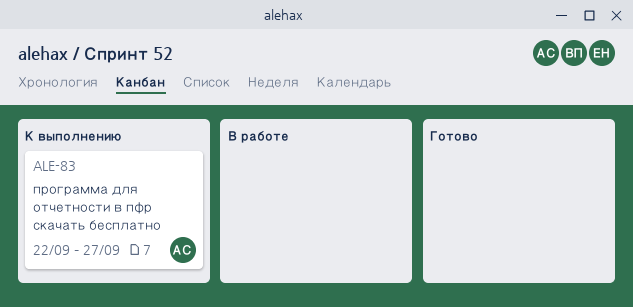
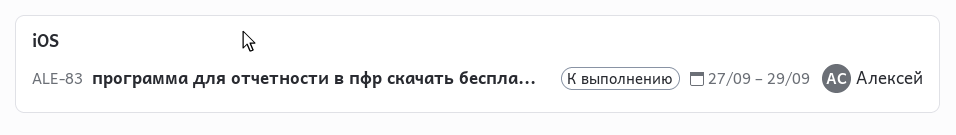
ALE-83, start: Sep 22 -> Sep 27
ALE-83, due: Sep 27 -> Sep 29

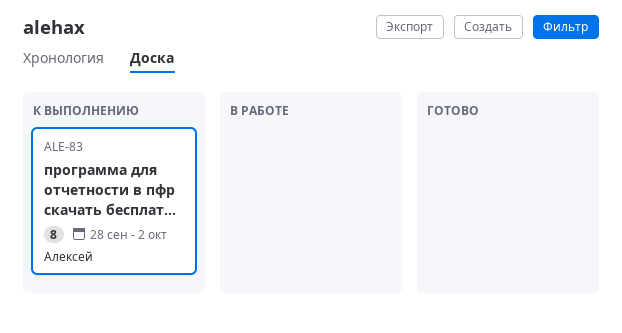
ALE-83, start: Sep 27 -> Sep 28
ALE-83, due: Sep 29 -> Oct 2

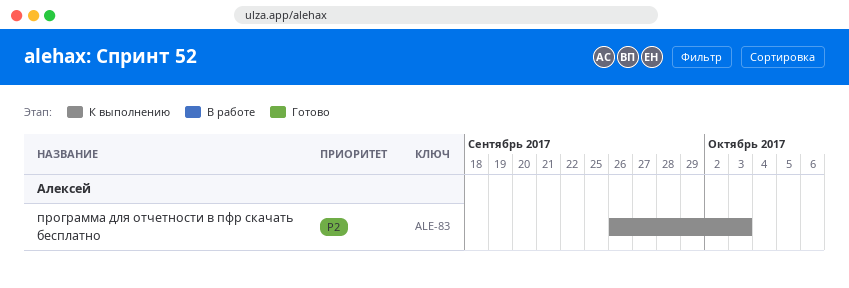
ALE-83, start: Sep 28 -> Sep 26
ALE-83, due: Oct 2 -> Oct 3

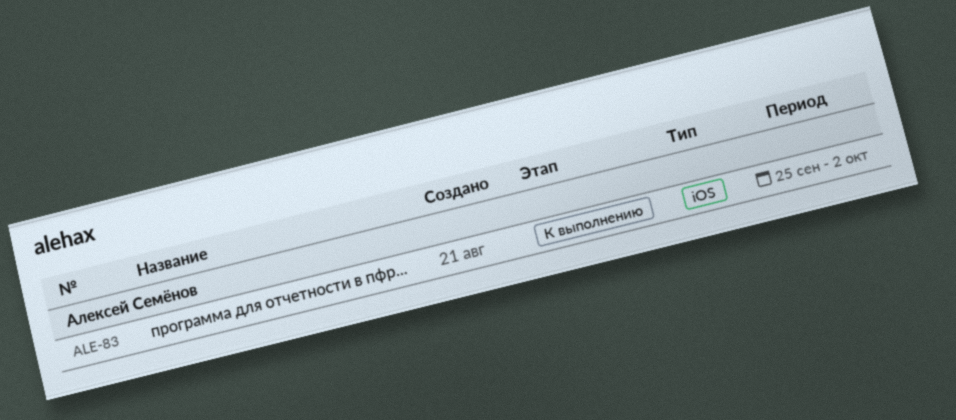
ALE-83, start: Sep 26 -> Sep 25
ALE-83, due: Oct 3 -> Oct 2

